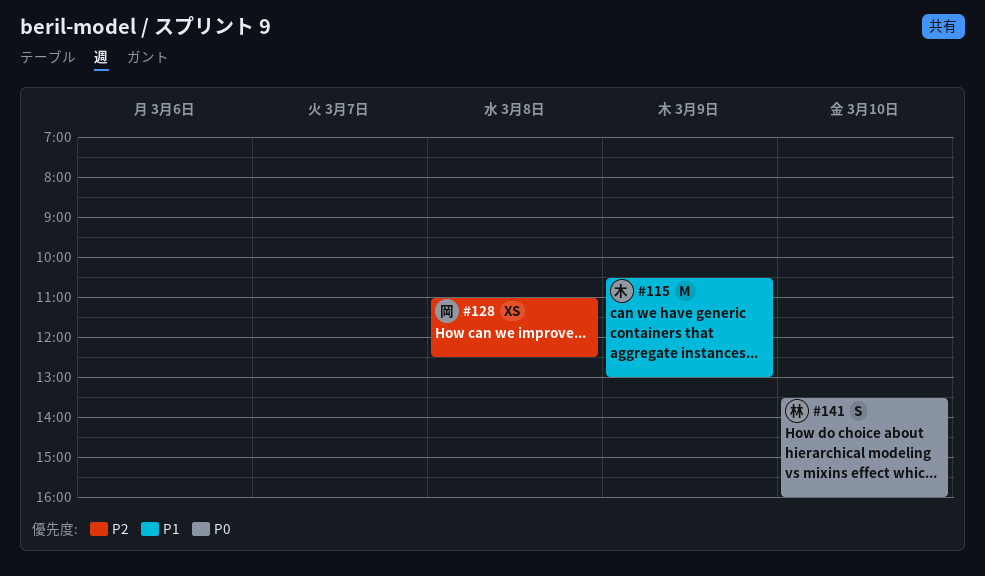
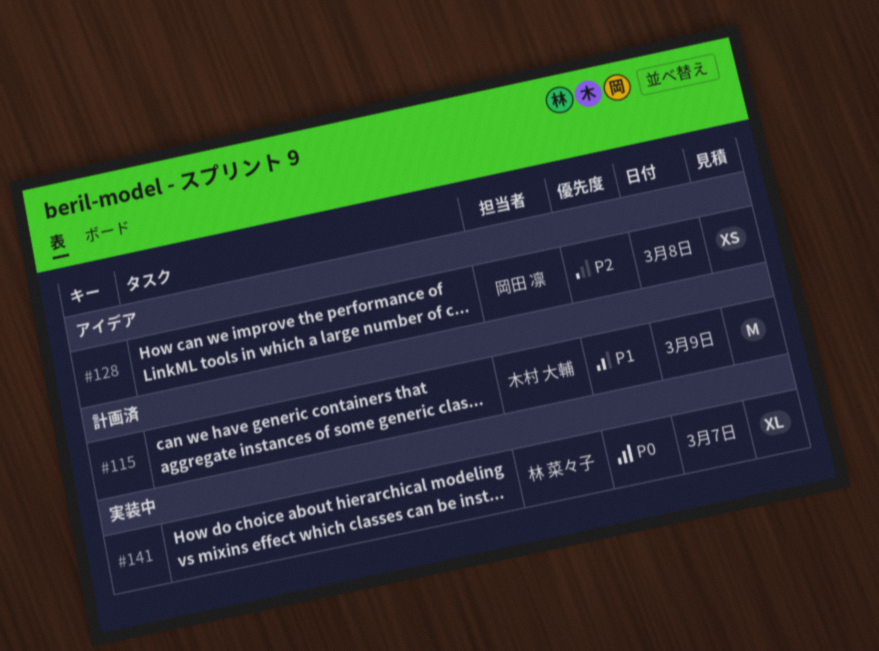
#141, estimate: S -> XL
#141, day: Mar 10 -> Mar 7

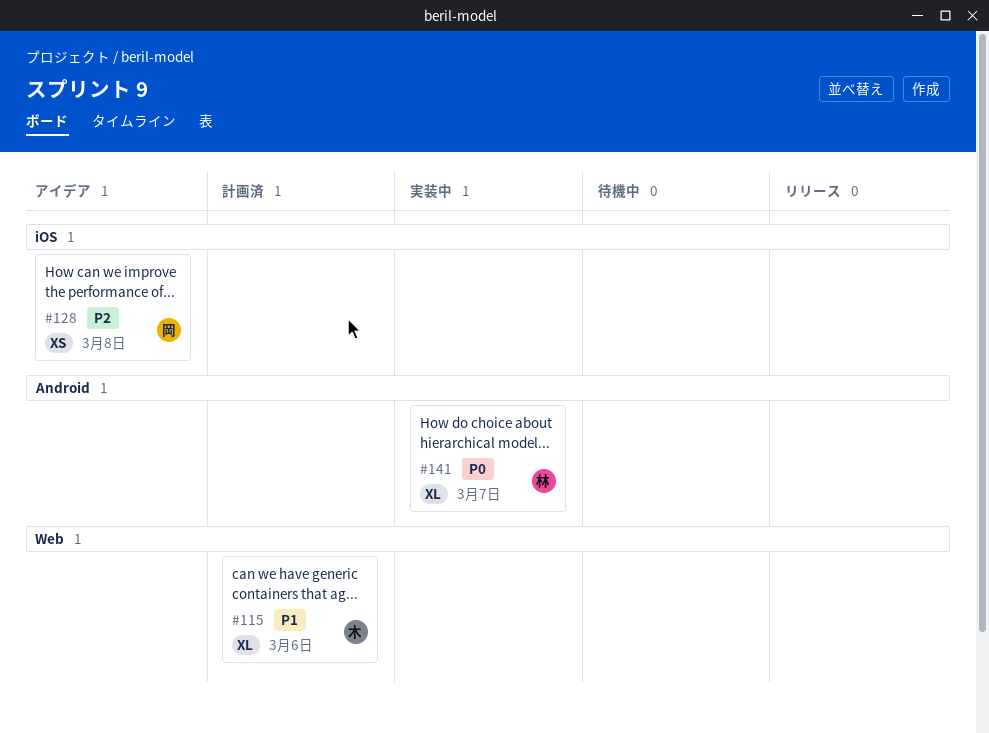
#115, estimate: M -> XL
#115, day: Mar 9 -> Mar 6

